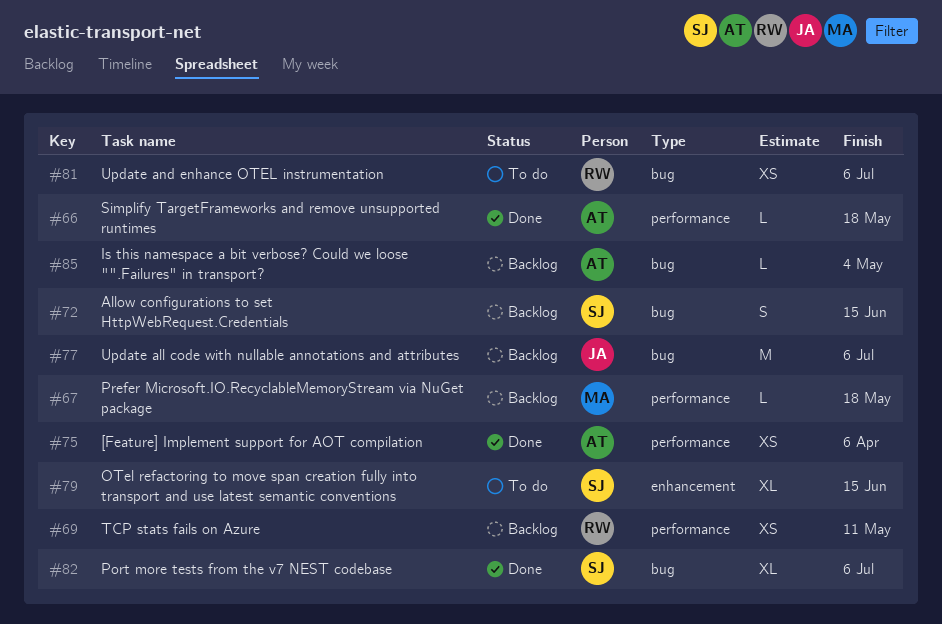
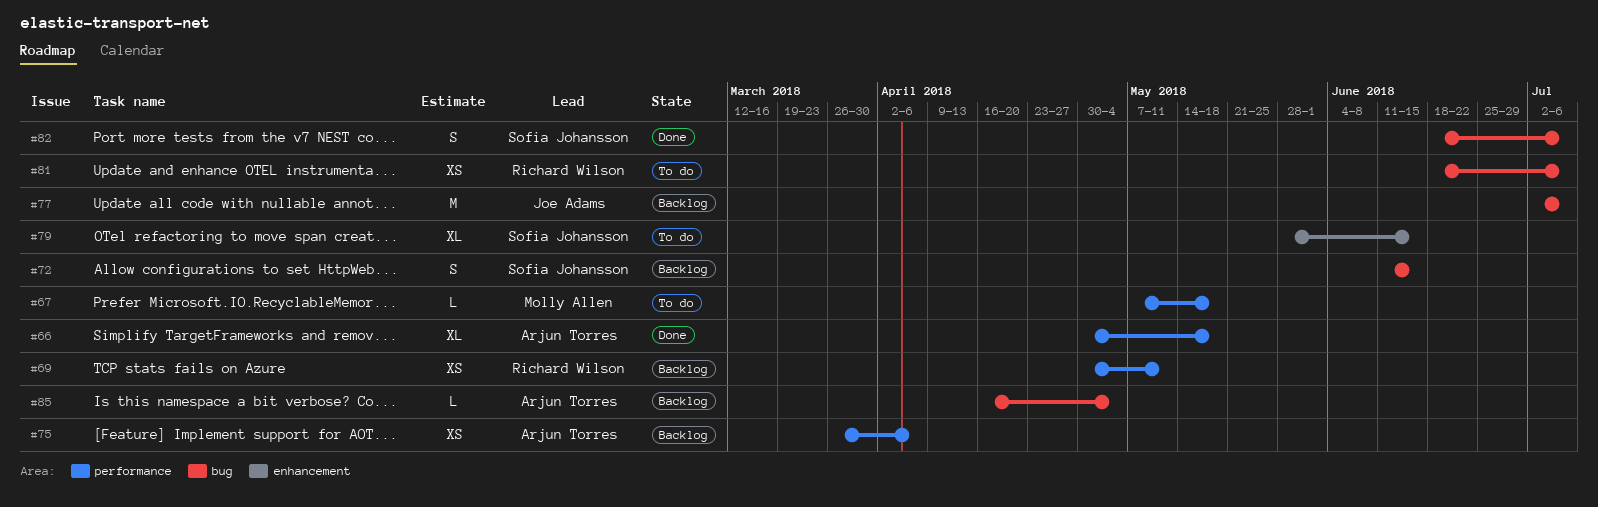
#66, estimate: L -> XL
#67, status: Backlog -> To do
#75, status: Done -> Backlog
#82, estimate: XL -> S

